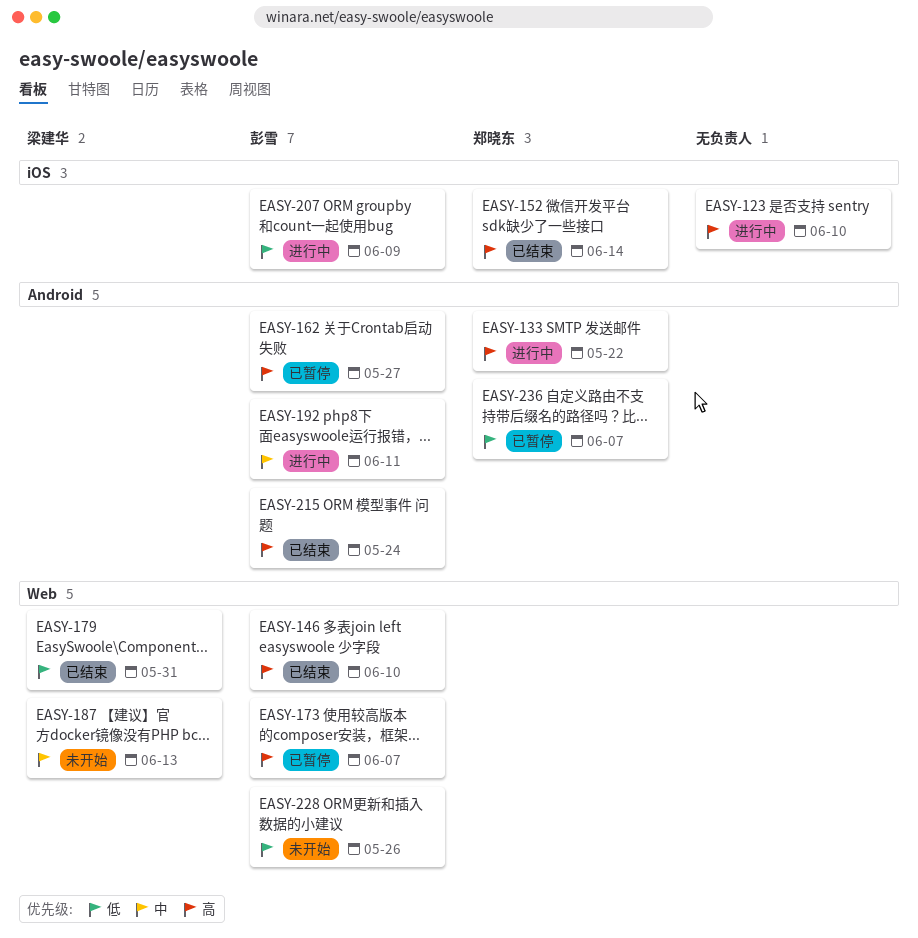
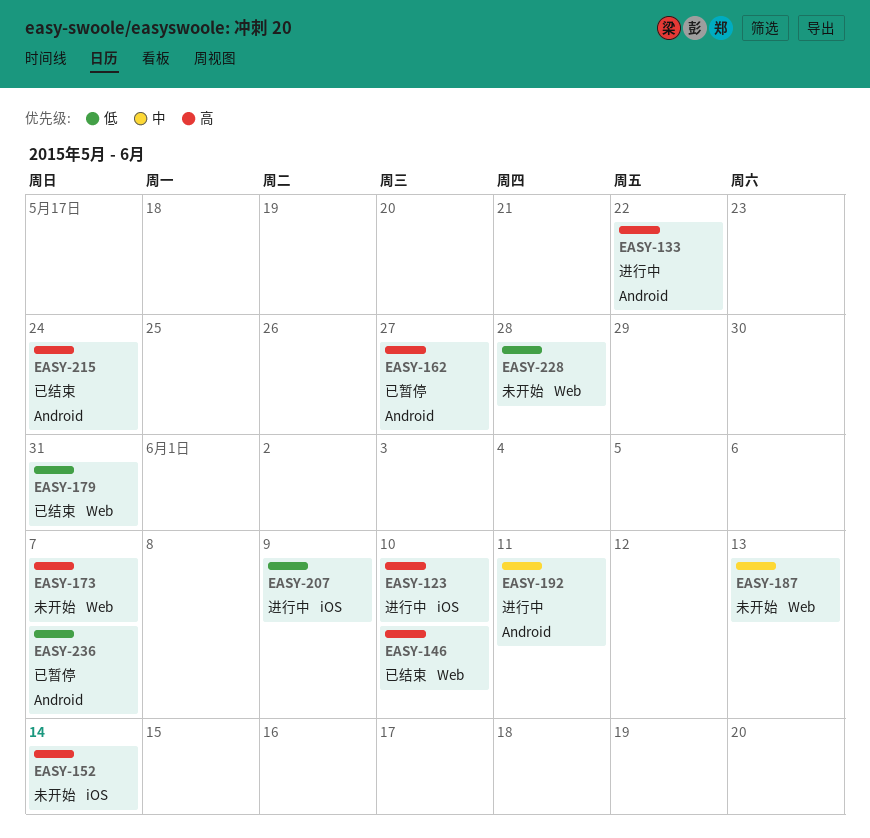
EASY-152, status: 已结束 -> 未开始
EASY-173, status: 已暂停 -> 未开始
EASY-228, due: May 26 -> May 28

